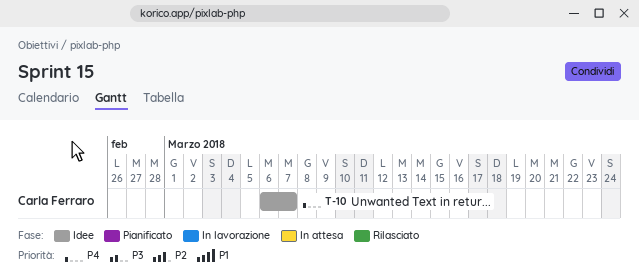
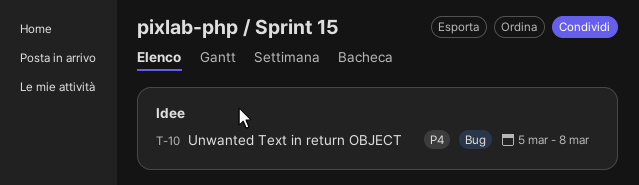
T-10, start: Mar 6 -> Mar 5
T-10, due: Mar 7 -> Mar 8

